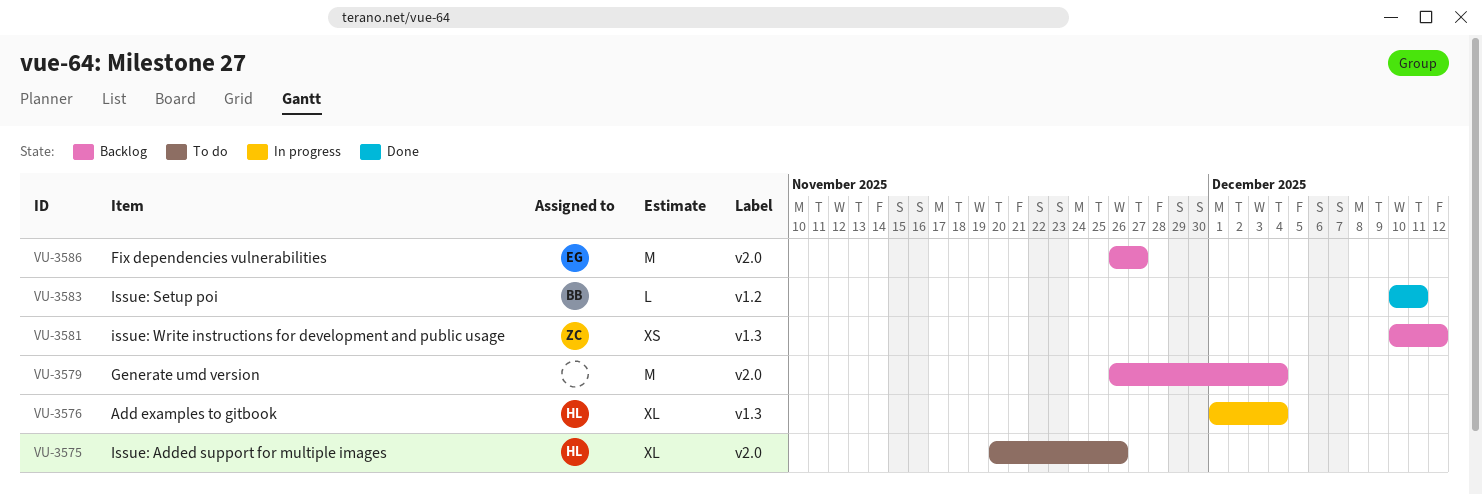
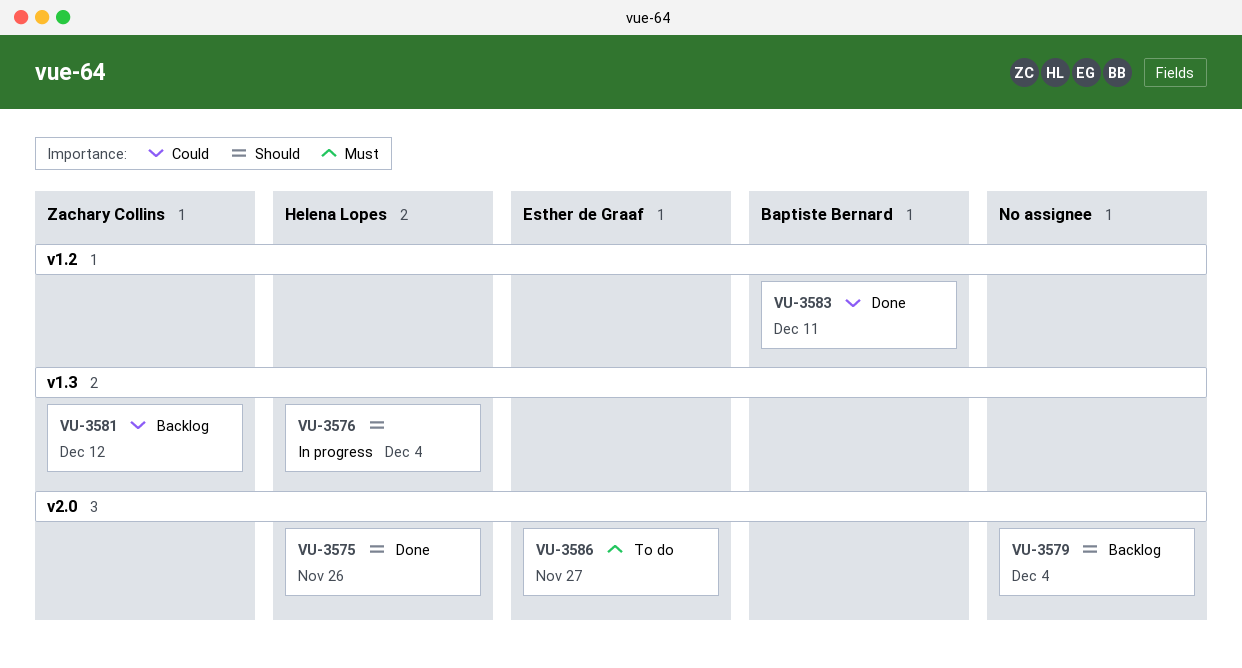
VU-3575, status: To do -> Done
VU-3586, status: Backlog -> To do

